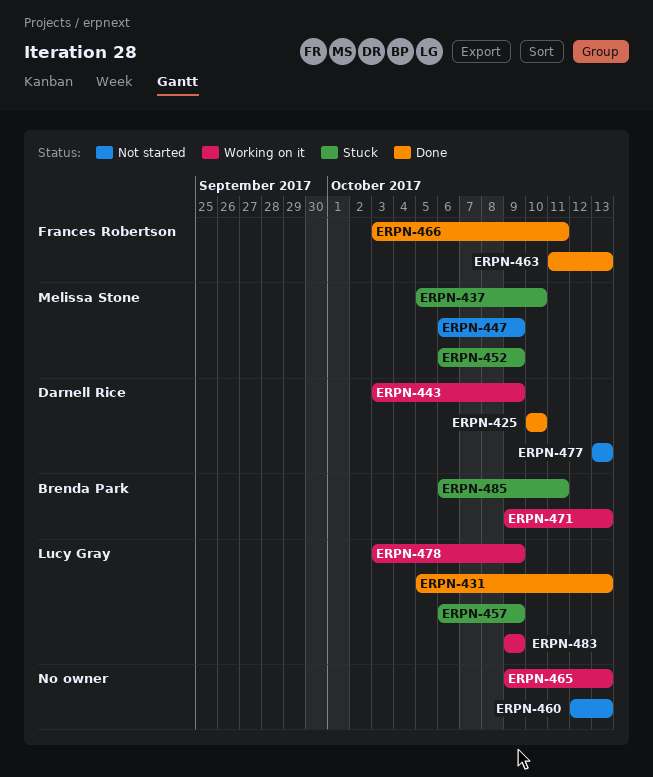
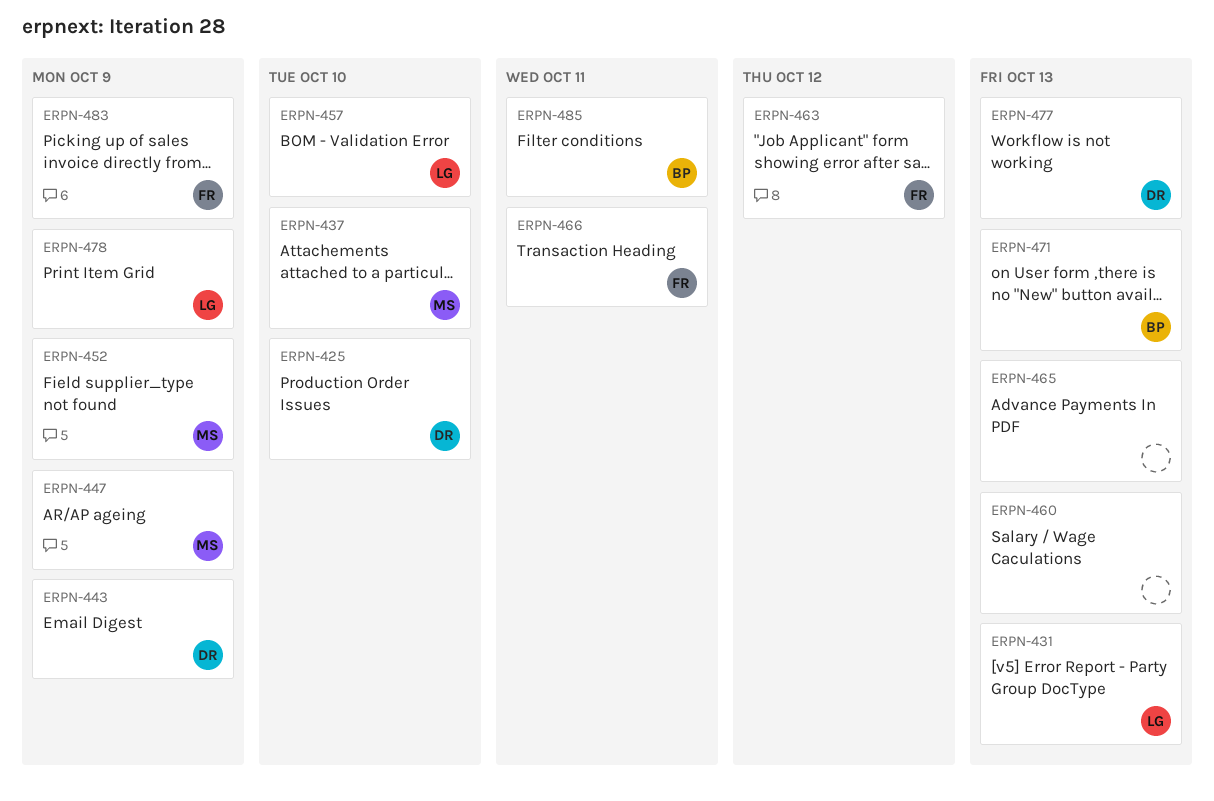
ERPN-457, due: Oct 9 -> Oct 10
ERPN-463, due: Oct 13 -> Oct 12
ERPN-483, owner: Lucy Gray -> Frances Robertson

